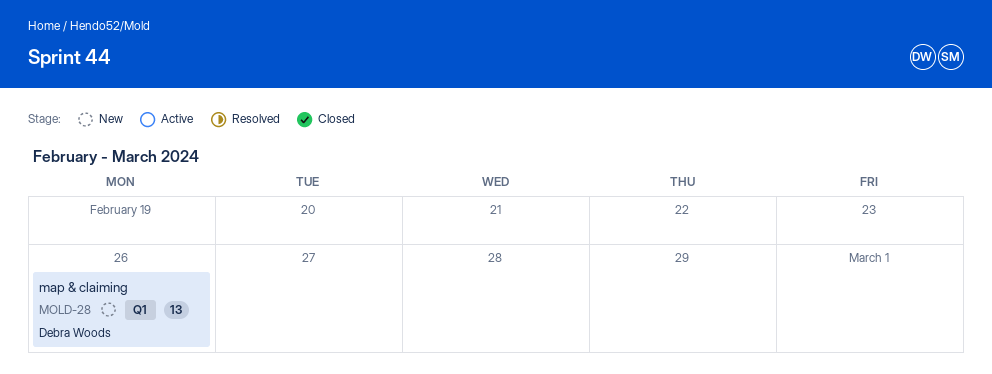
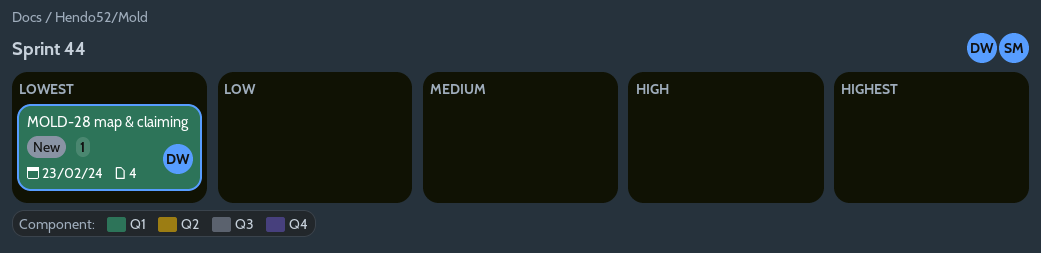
MOLD-28, estimate: 13 -> 1
MOLD-28, due: Feb 26 -> Feb 23

